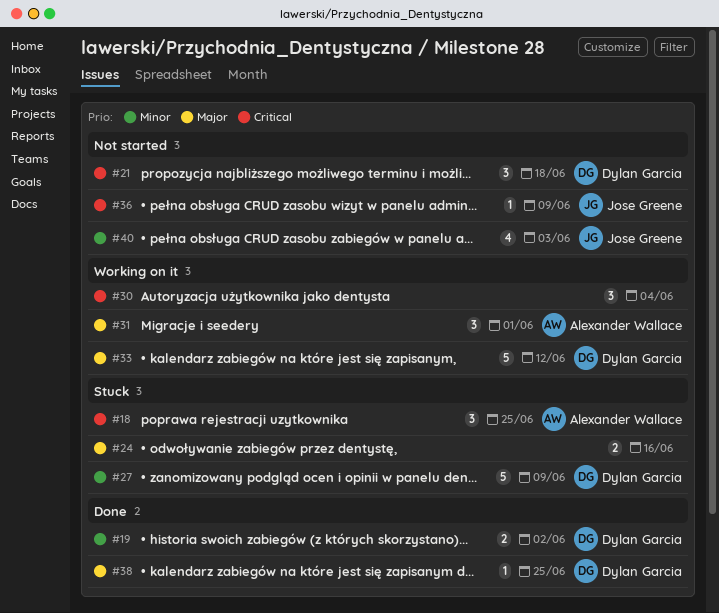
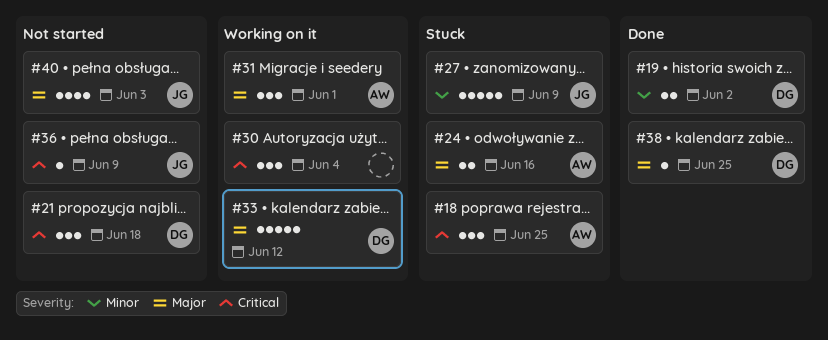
#24, owner: none -> Alexander Wallace
#27, owner: Dylan Garcia -> Jose Greene
#40, priority: Minor -> Major

